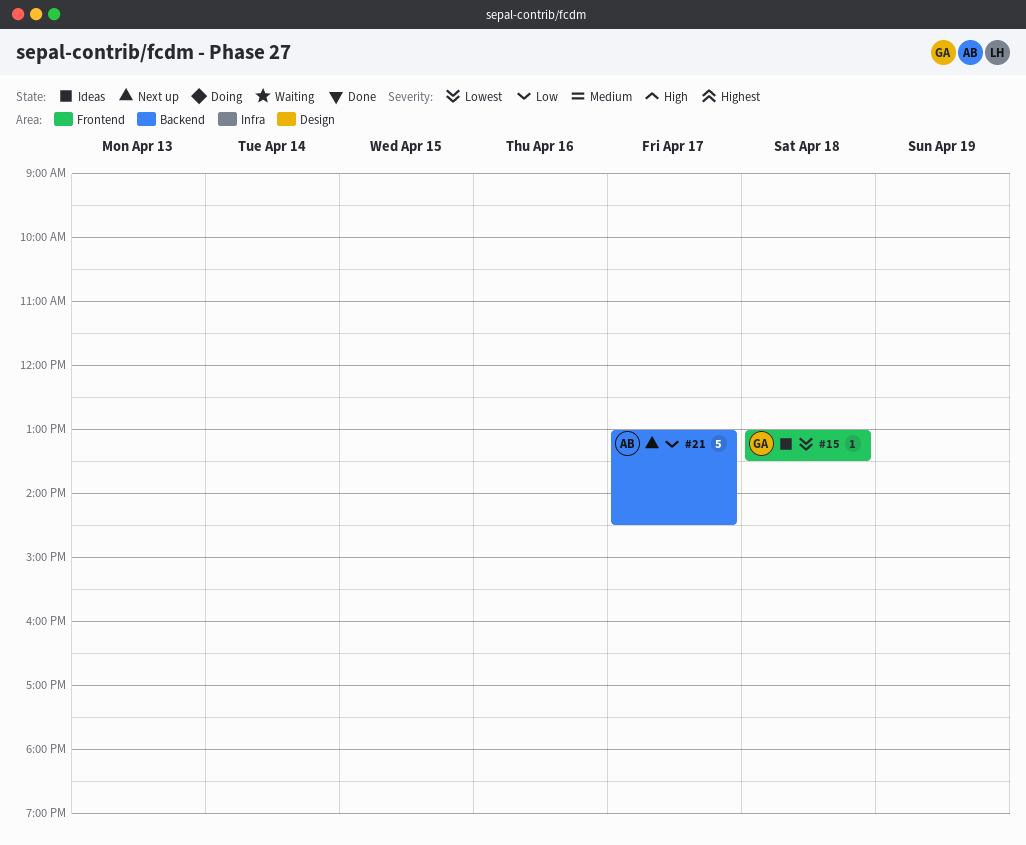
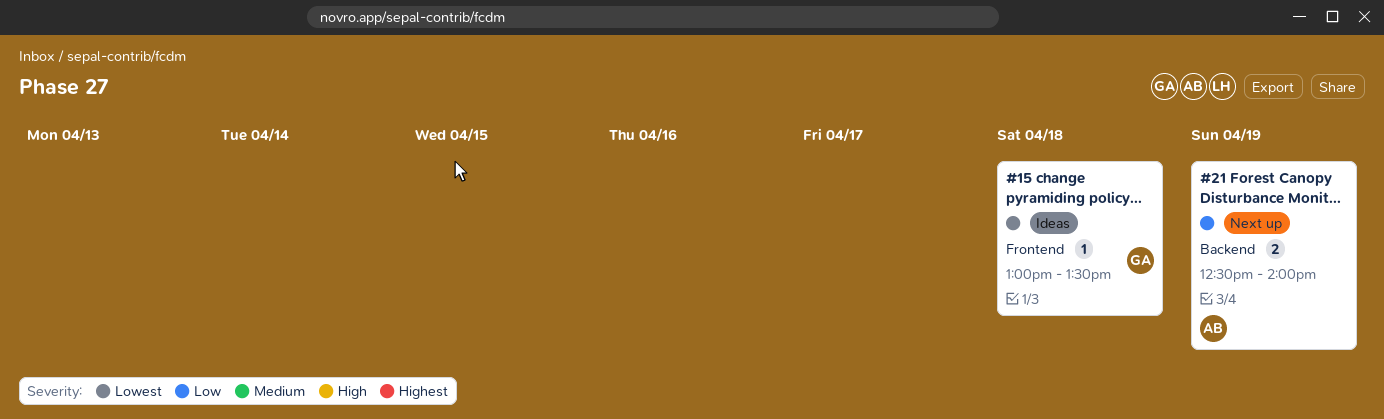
#21, estimate: 5 -> 2
#21, day: Apr 17 -> Apr 19
#21, begins: 13:00 -> 12:30
#21, ends: 14:30 -> 14:00

